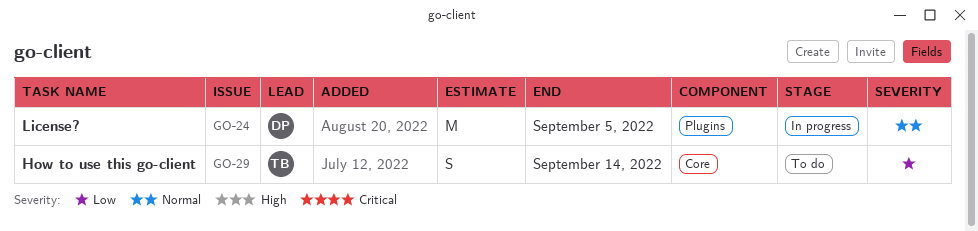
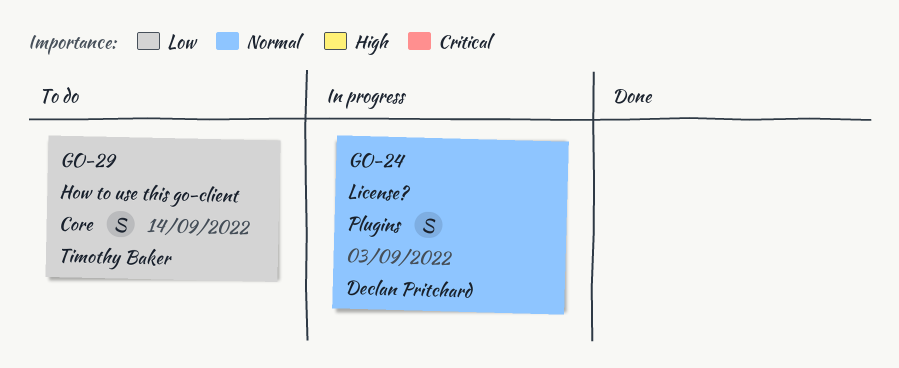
GO-24, estimate: M -> S
GO-24, due: Sep 5 -> Sep 3

